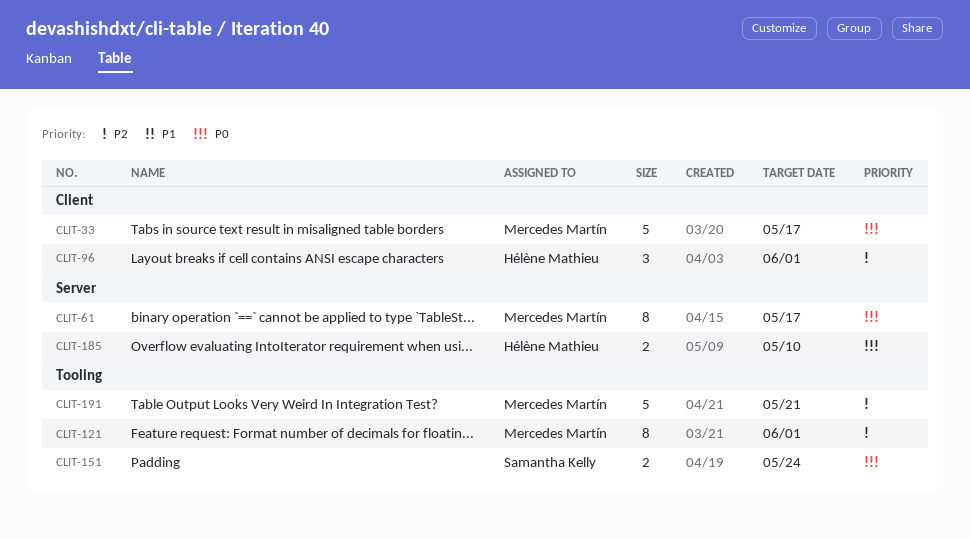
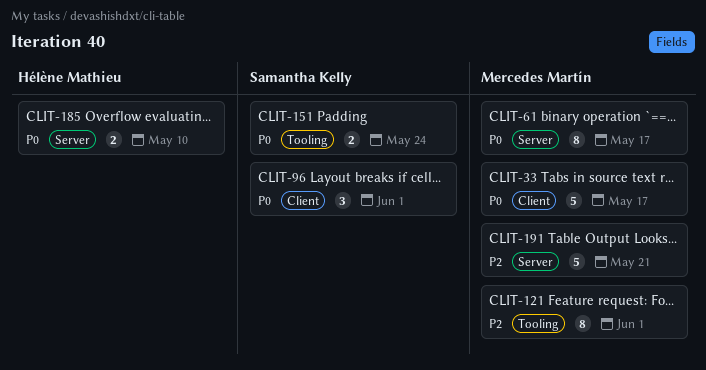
CLIT-96, owner: Hélène Mathieu -> Samantha Kelly
CLIT-96, priority: P2 -> P0
CLIT-191, label: Tooling -> Server

